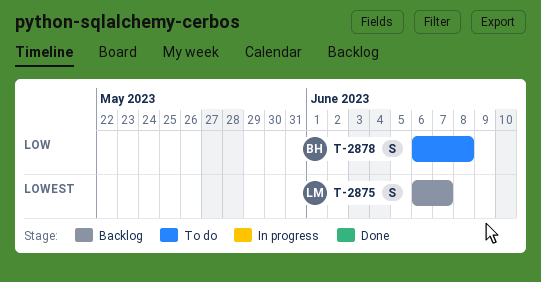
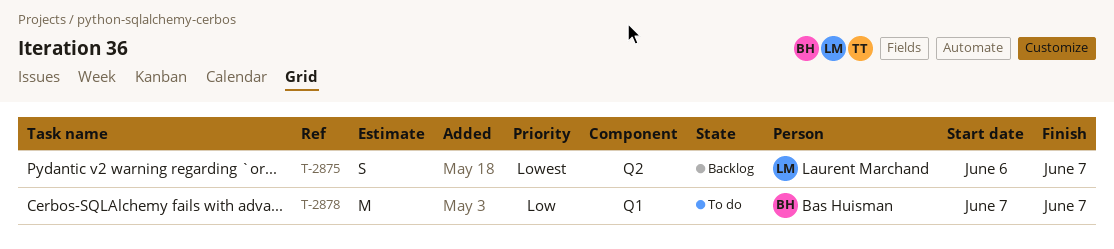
T-2878, estimate: S -> M
T-2878, start: Jun 6 -> Jun 7
T-2878, due: Jun 8 -> Jun 7

